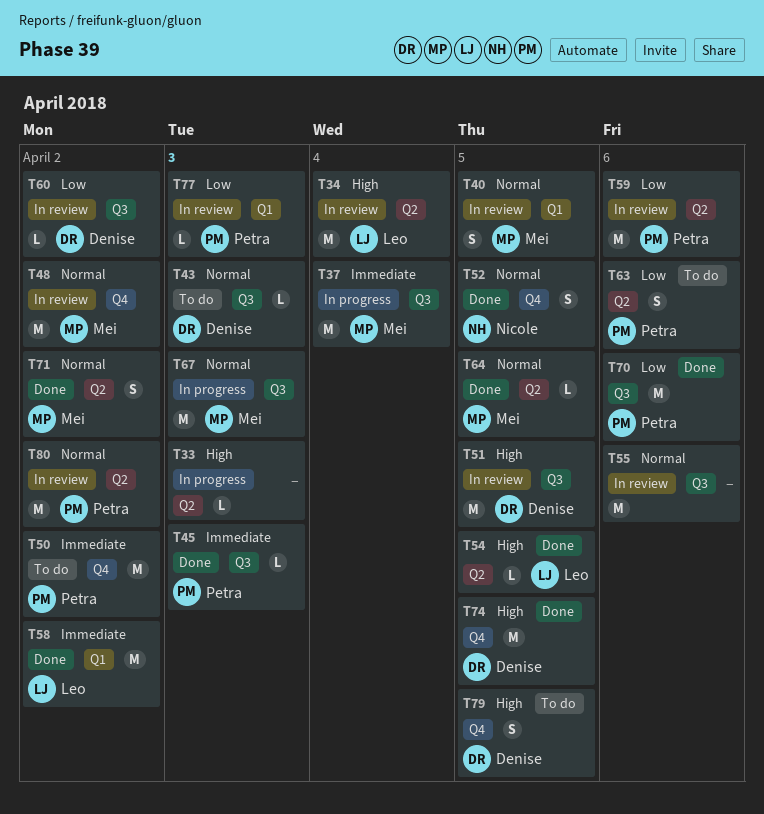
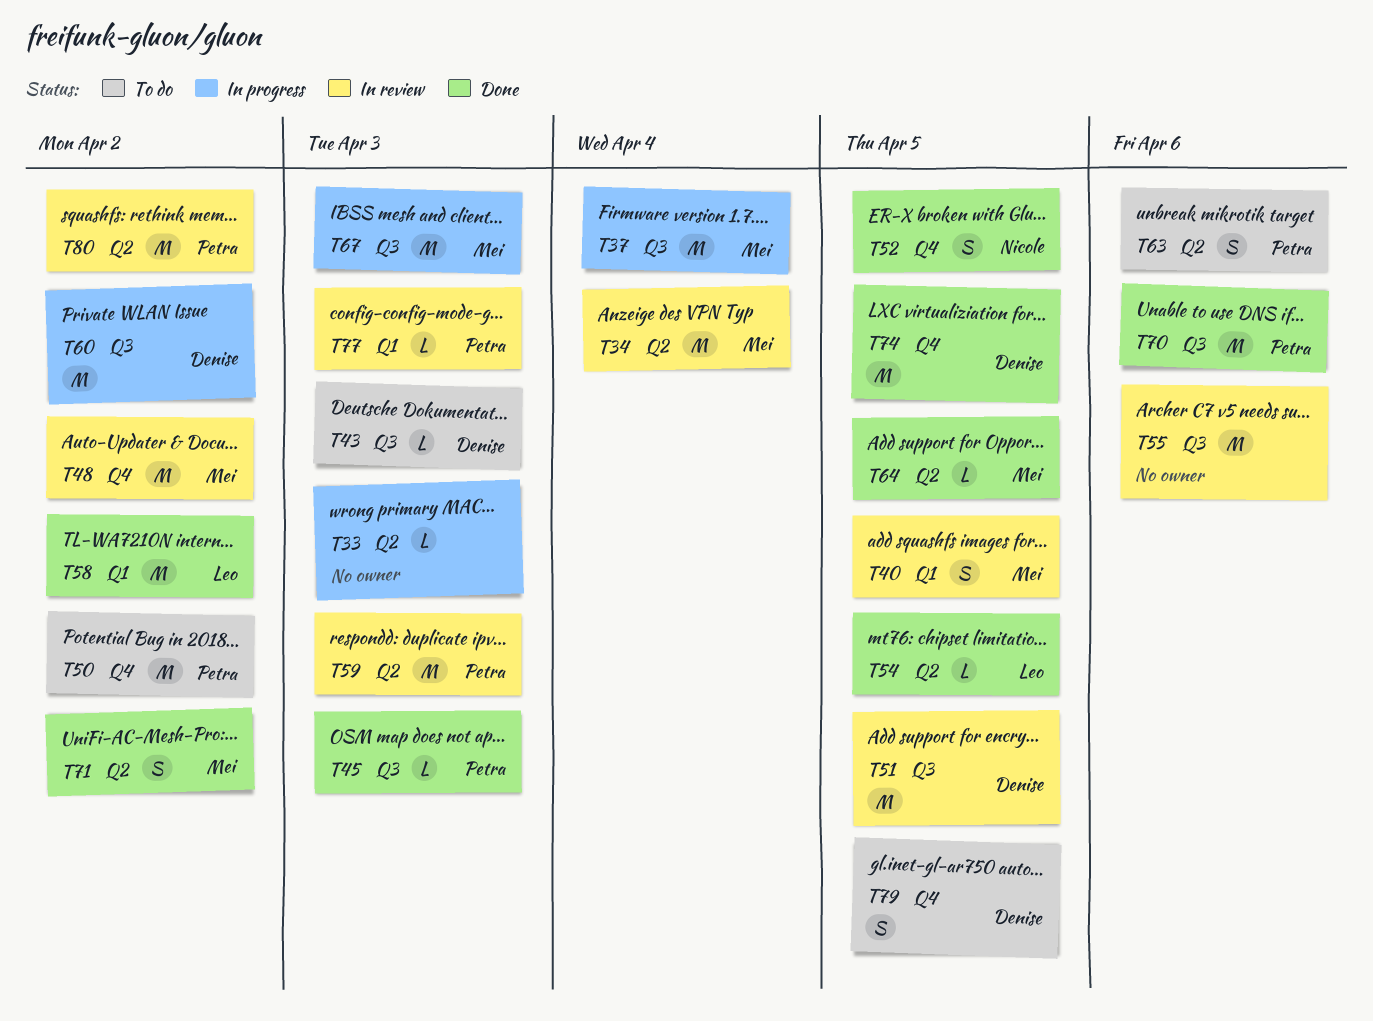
T34, owner: Leo -> Mei
T59, due: Apr 6 -> Apr 3
T60, status: In review -> In progress
T60, estimate: L -> M

